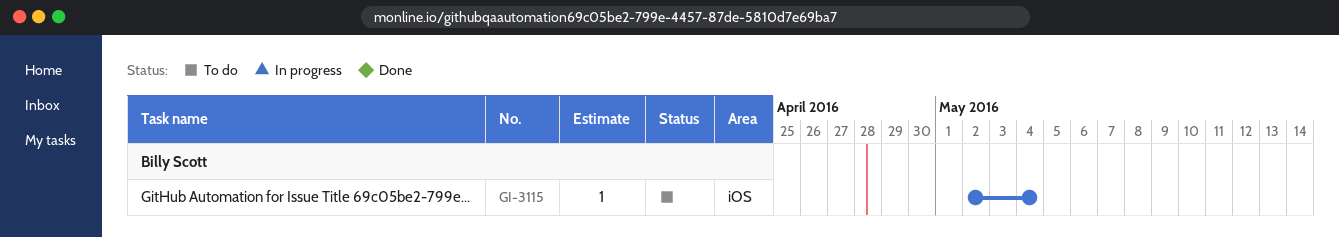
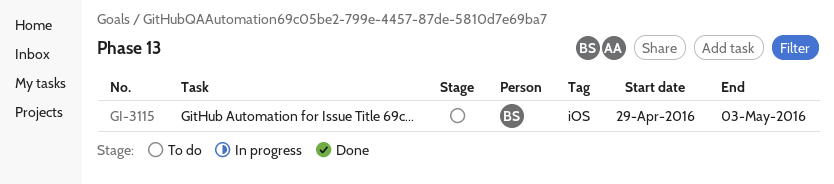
GI-3115, start: May 2 -> Apr 29
GI-3115, due: May 4 -> May 3

